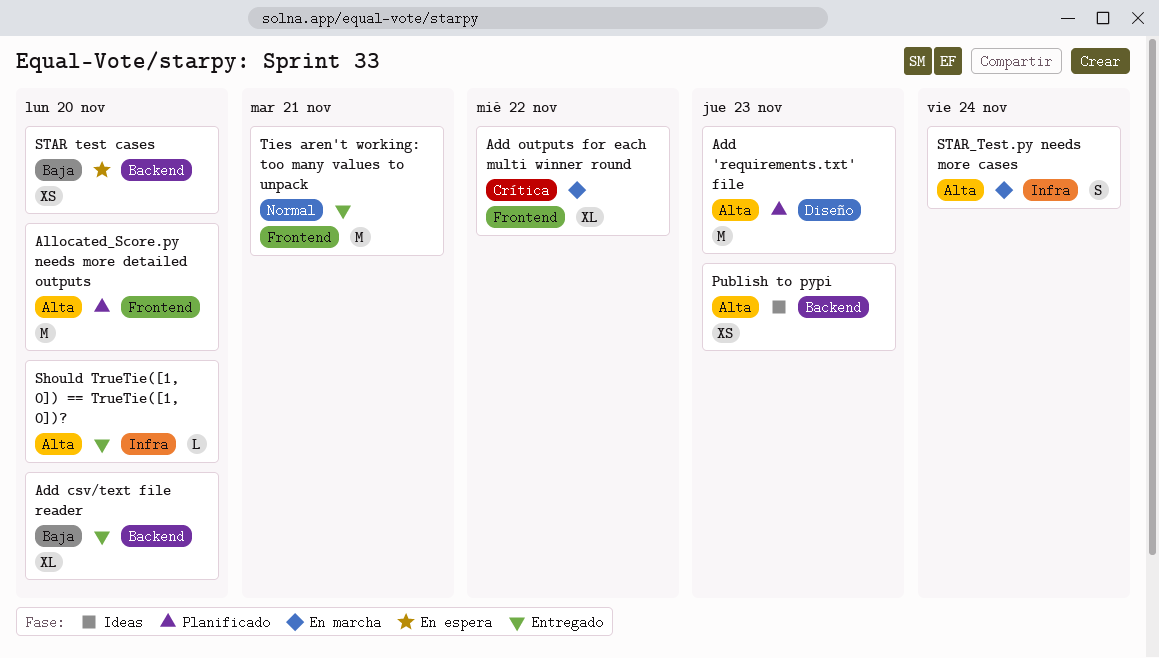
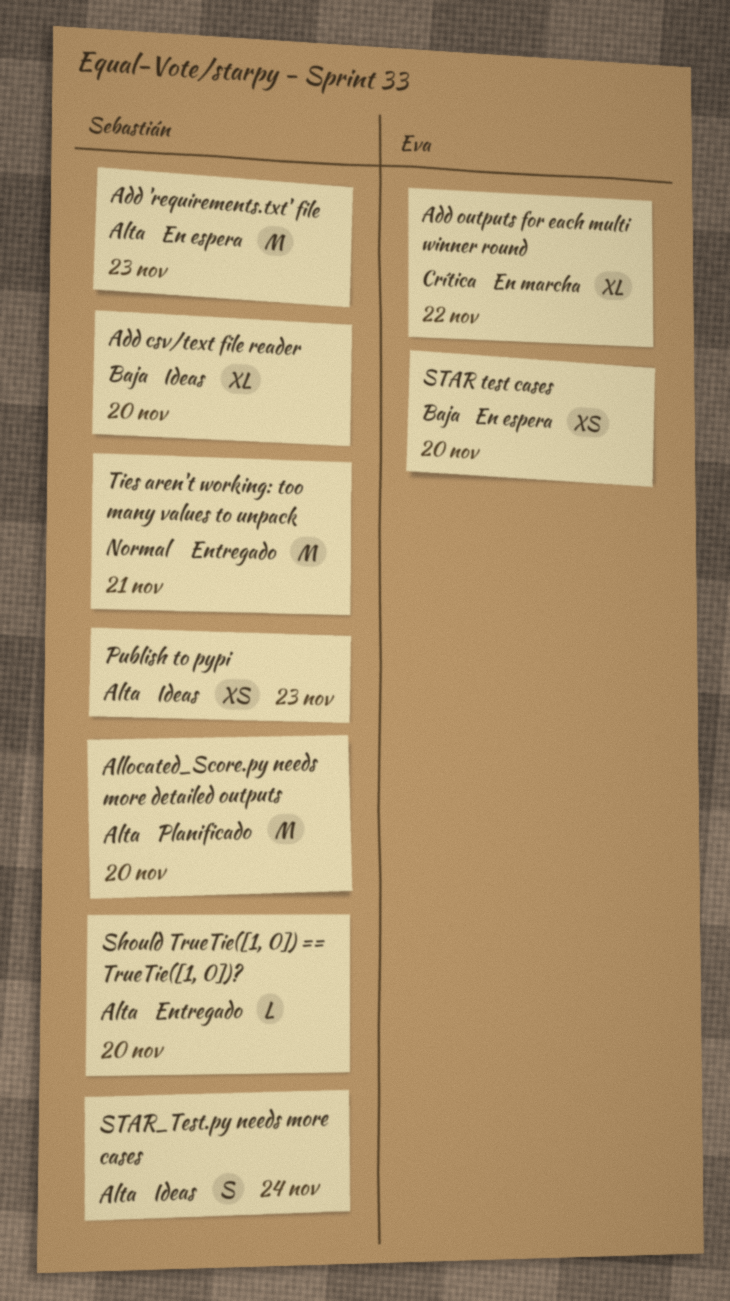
Add 'requirements.txt' file, status: Planificado -> En espera
Add csv/text file reader, status: Entregado -> Ideas
STAR_Test.py needs more cases, status: En marcha -> Ideas

